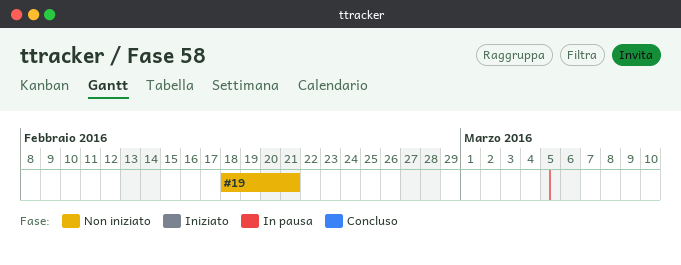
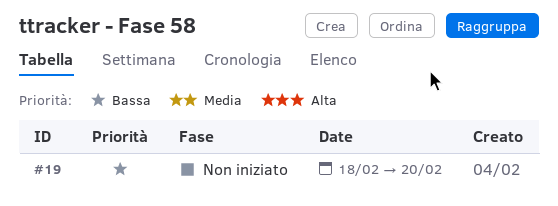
#19, due: Feb 21 -> Feb 20

